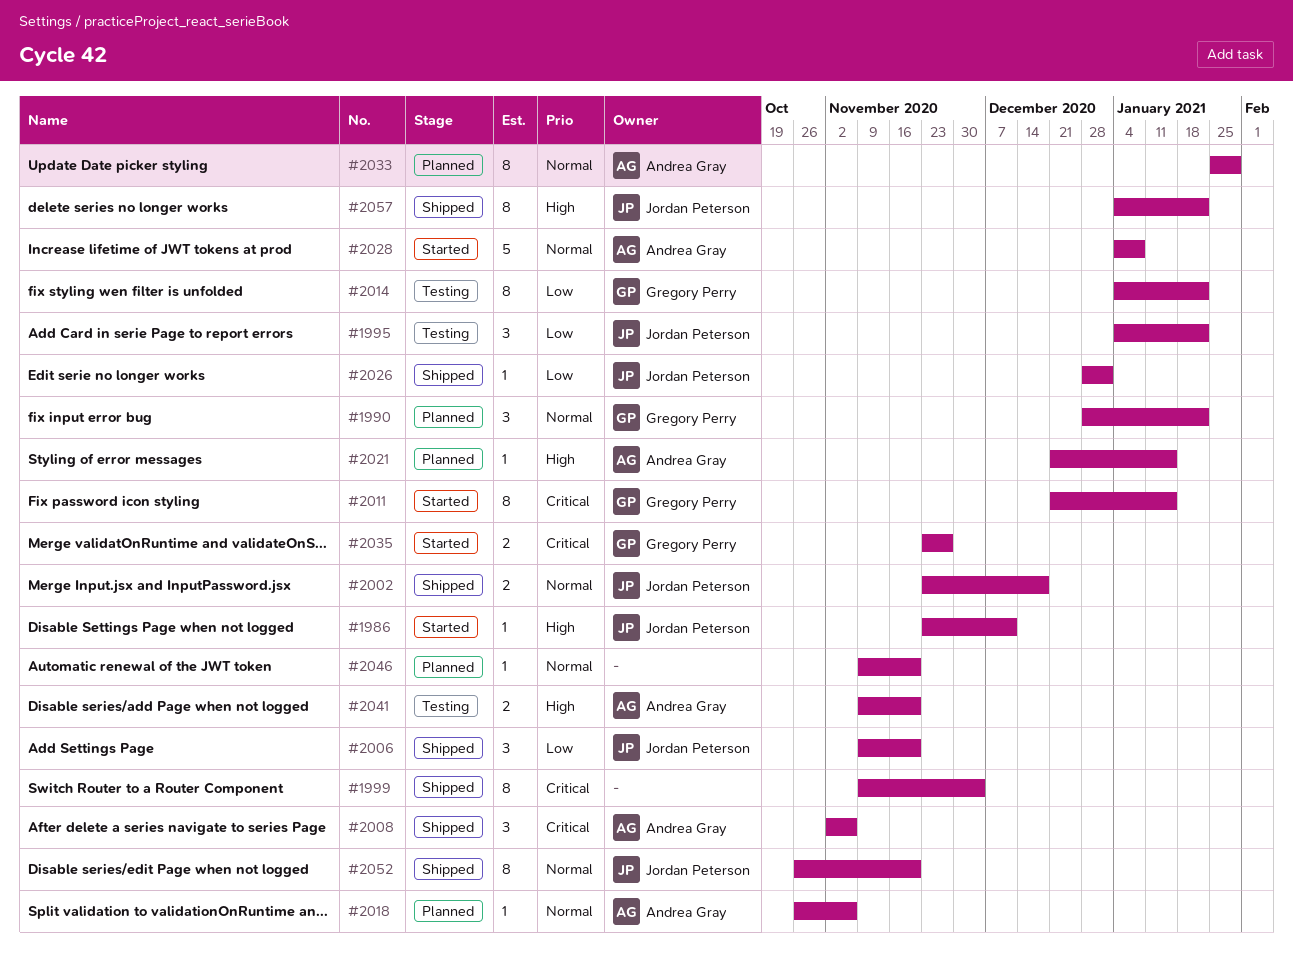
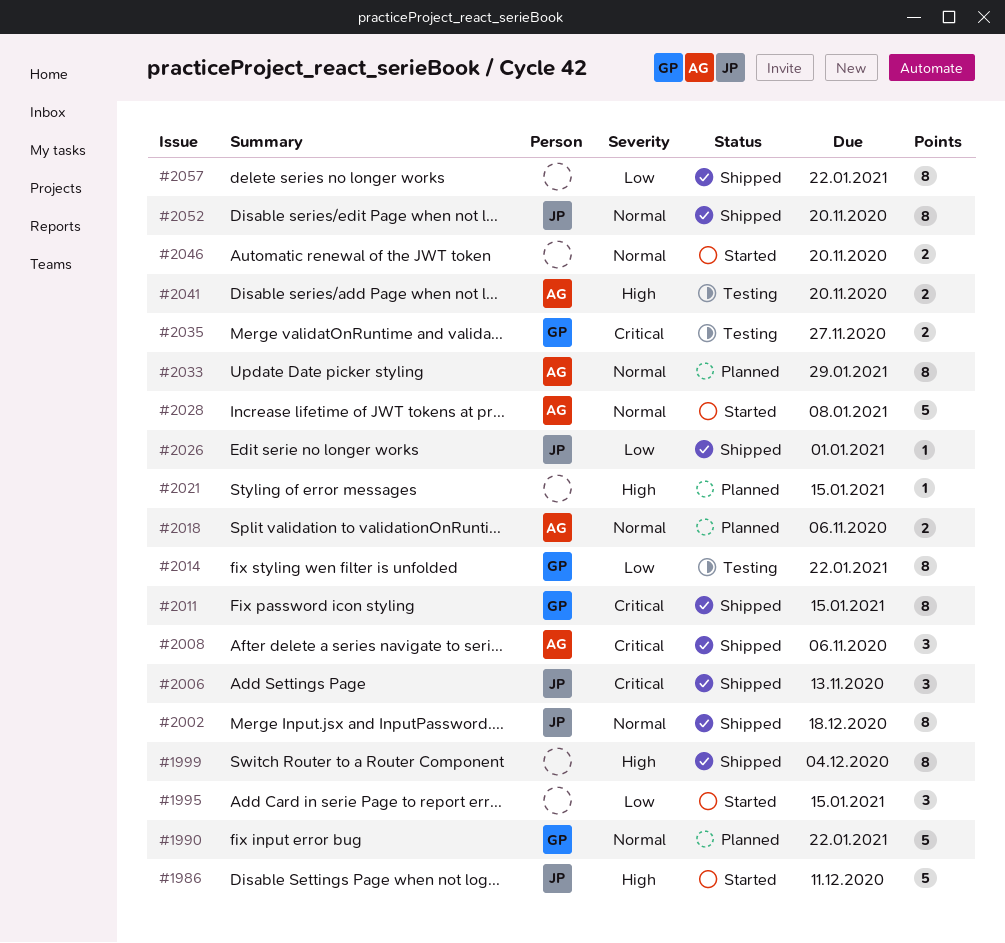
#1986, estimate: 1 -> 5
#1990, estimate: 3 -> 5
#1995, status: Testing -> Started
#1995, owner: Jordan Peterson -> none
#1995, due: Jan 22 -> Jan 15
#1999, priority: Critical -> High
#2002, estimate: 2 -> 8
#2006, priority: Low -> Critical
#2006, due: Nov 20 -> Nov 13
#2011, status: Started -> Shipped
#2018, estimate: 1 -> 2
#2021, owner: Andrea Gray -> none
#2035, status: Started -> Testing
#2046, status: Planned -> Started
#2046, estimate: 1 -> 2
#2057, owner: Jordan Peterson -> none
#2057, priority: High -> Low

